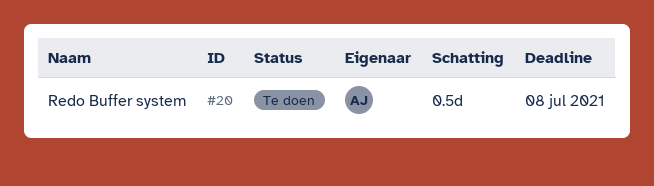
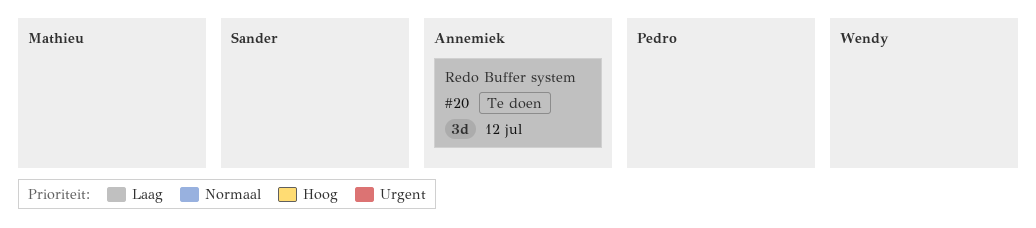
#20, estimate: 0.5d -> 3d
#20, due: Jul 8 -> Jul 12

